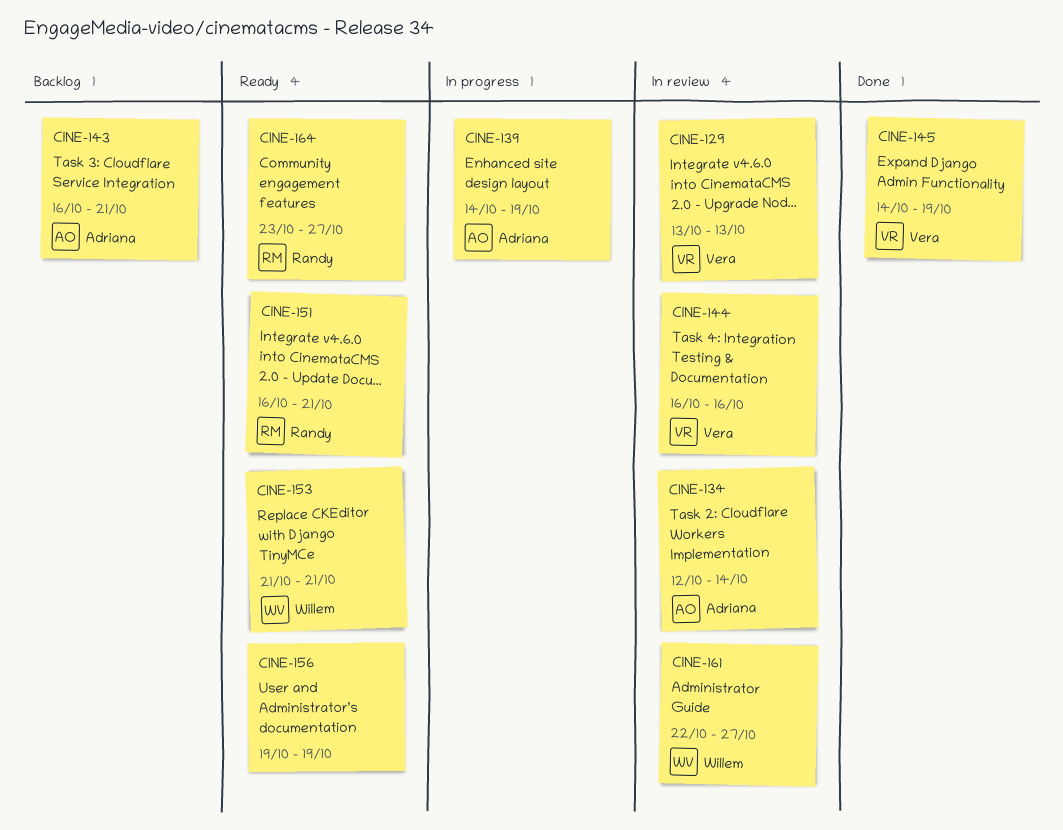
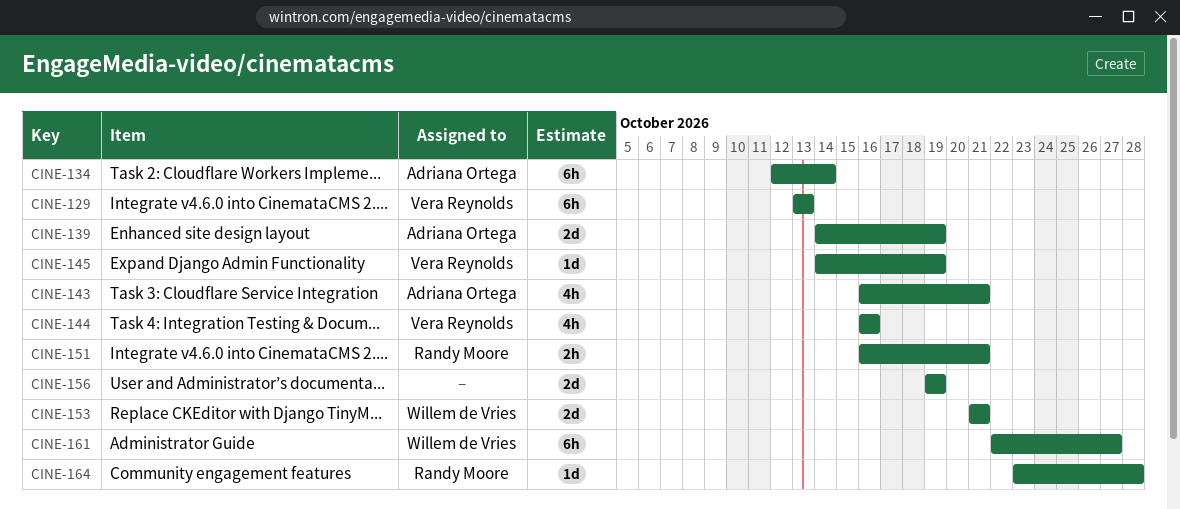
CINE-164, due: Oct 27 -> Oct 28

